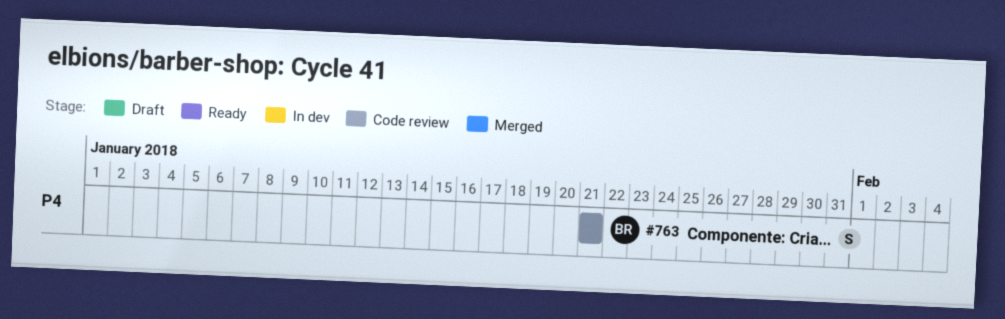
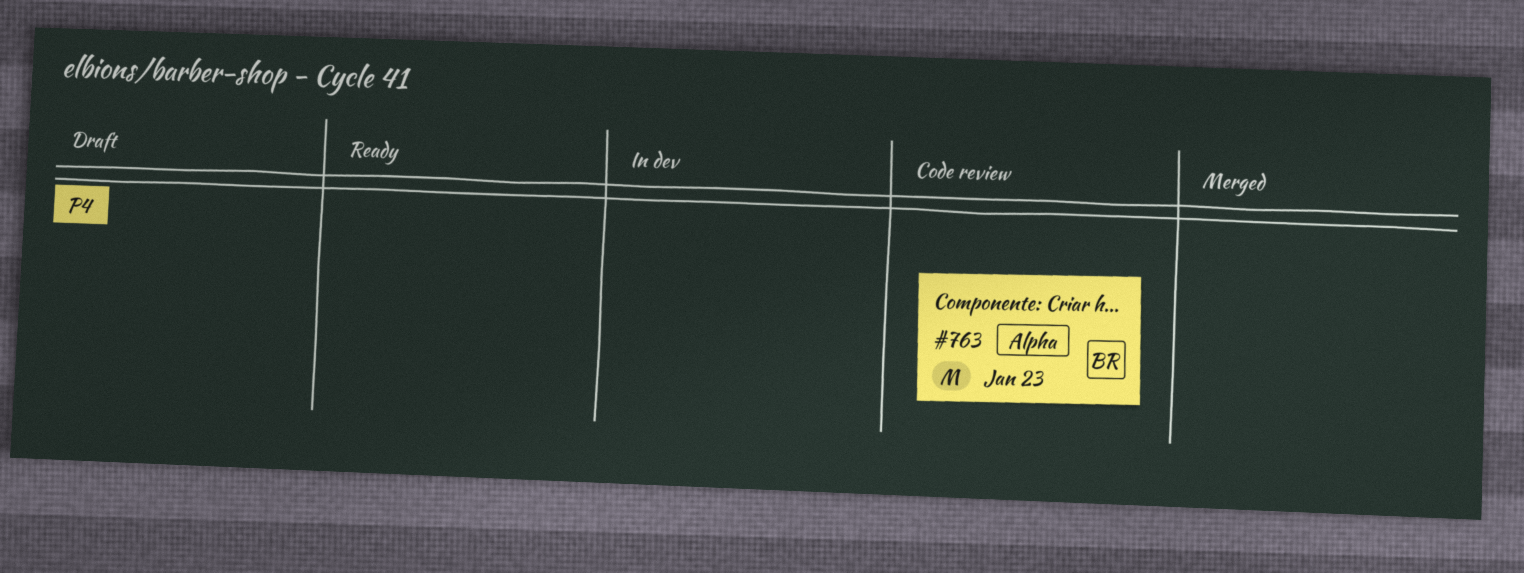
#763, estimate: S -> M
#763, due: Jan 21 -> Jan 23

